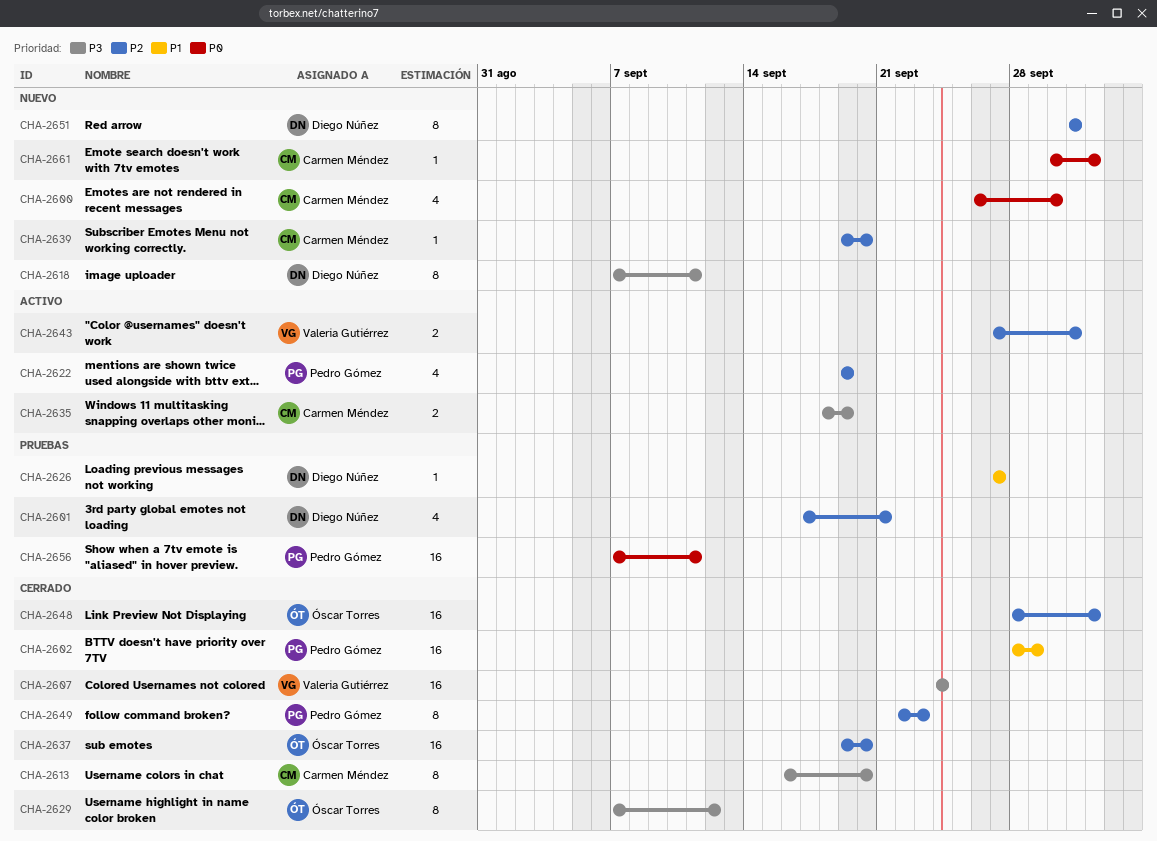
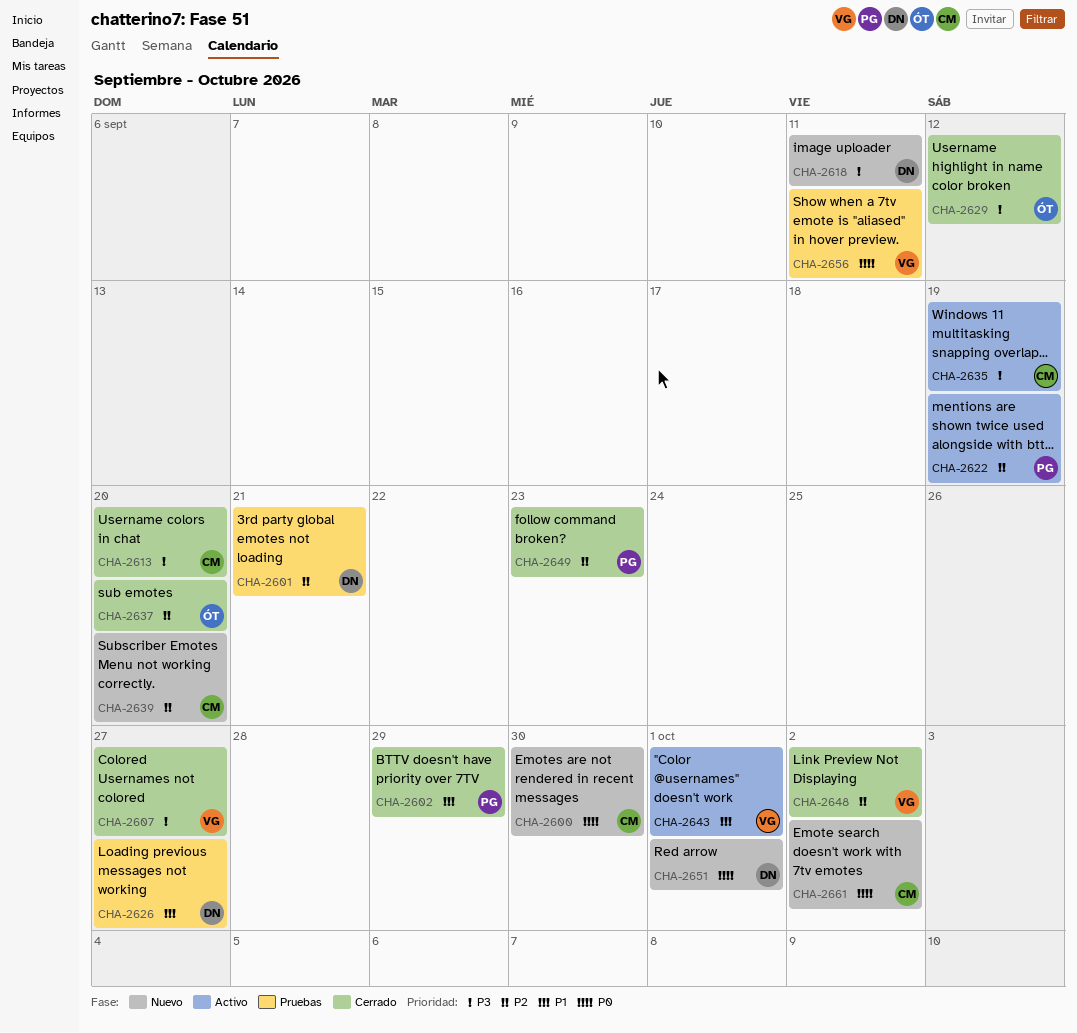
CHA-2607, due: Sep 24 -> Sep 27
CHA-2643, priority: P2 -> P1
CHA-2648, owner: Óscar Torres -> Valeria Gutiérrez
CHA-2651, priority: P2 -> P0
CHA-2656, owner: Pedro Gómez -> Valeria Gutiérrez

